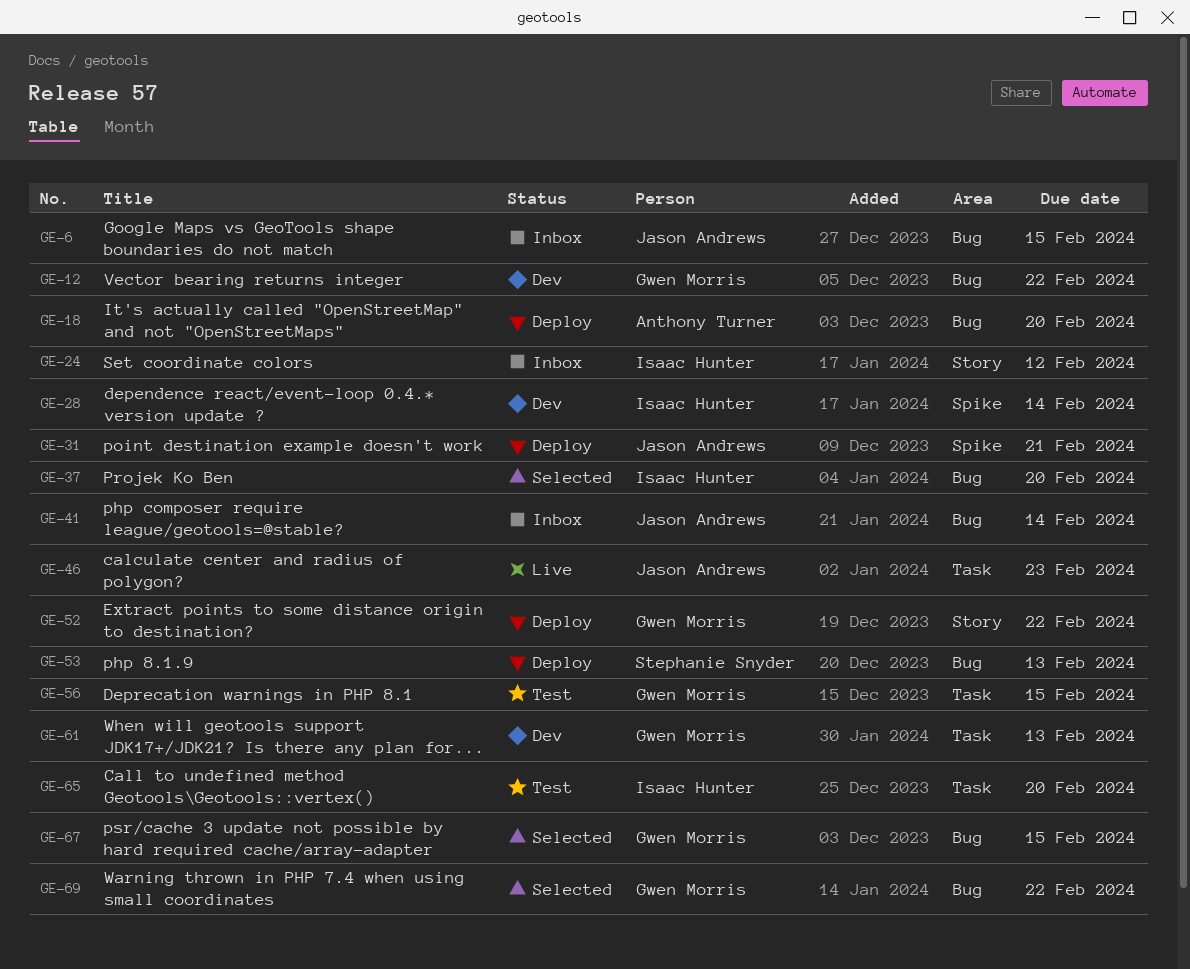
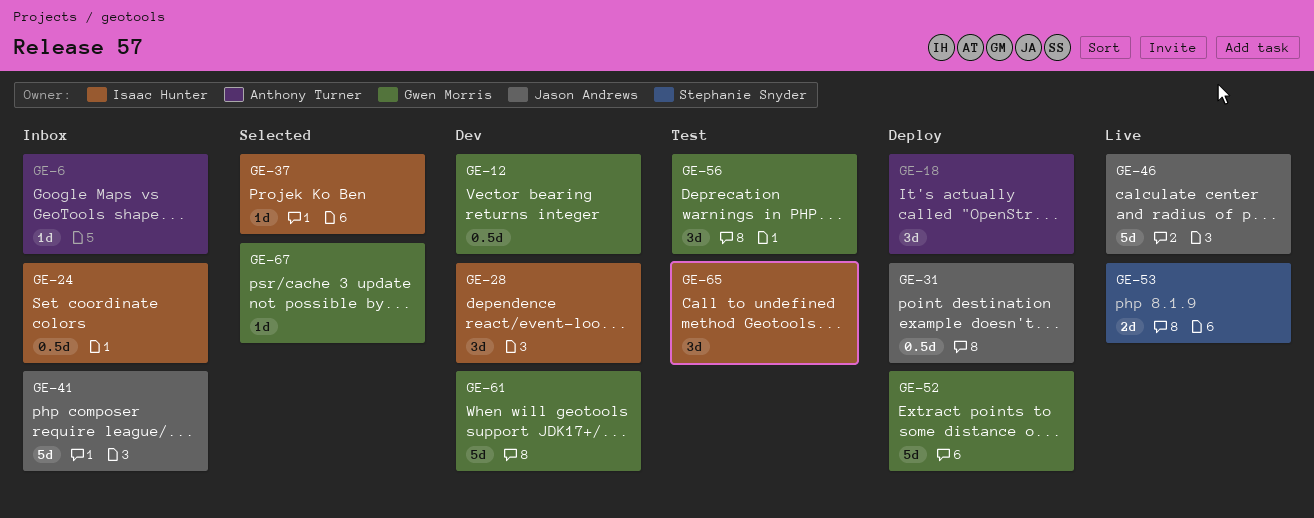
GE-6, owner: Jason Andrews -> Anthony Turner
GE-53, status: Deploy -> Live
GE-69: present -> none

